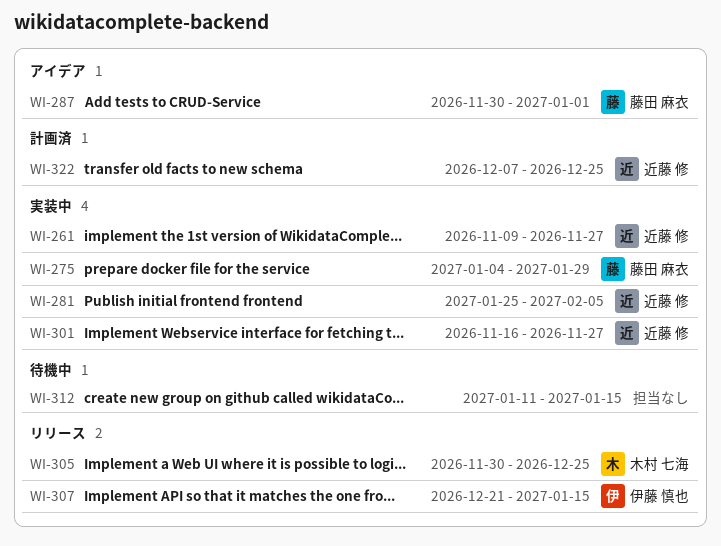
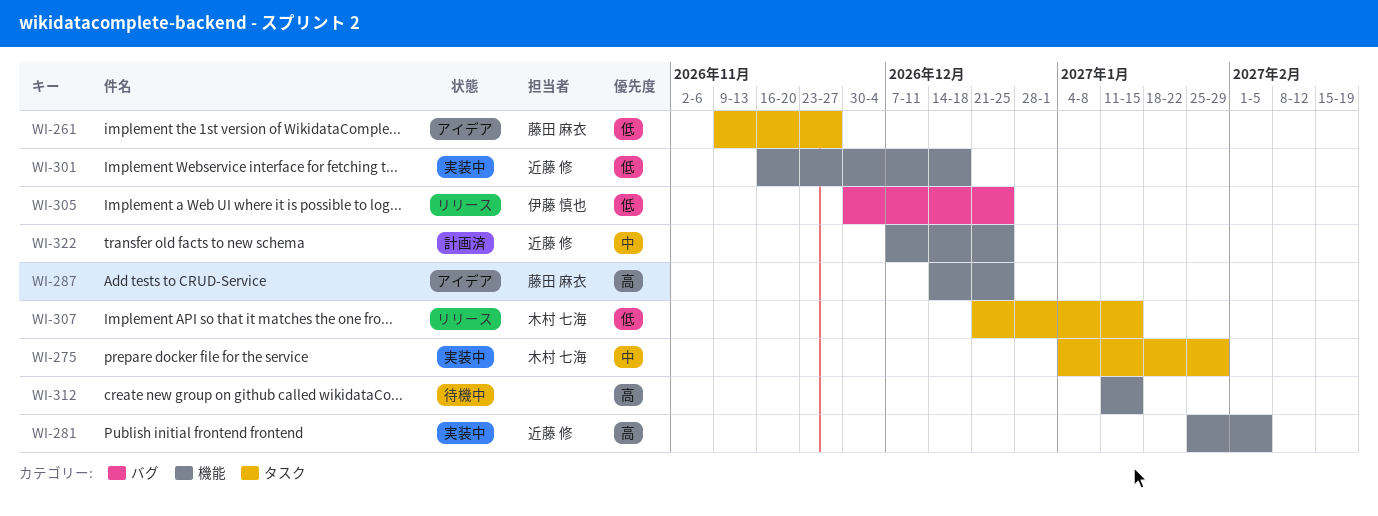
WI-261, status: 実装中 -> アイデア
WI-261, owner: 近藤 修 -> 藤田 麻衣
WI-275, owner: 藤田 麻衣 -> 木村 七海
WI-287, start: Nov 30 -> Dec 14
WI-287, due: Jan 1 -> Dec 25
WI-301, due: Nov 27 -> Dec 18
WI-305, owner: 木村 七海 -> 伊藤 慎也
WI-307, owner: 伊藤 慎也 -> 木村 七海

